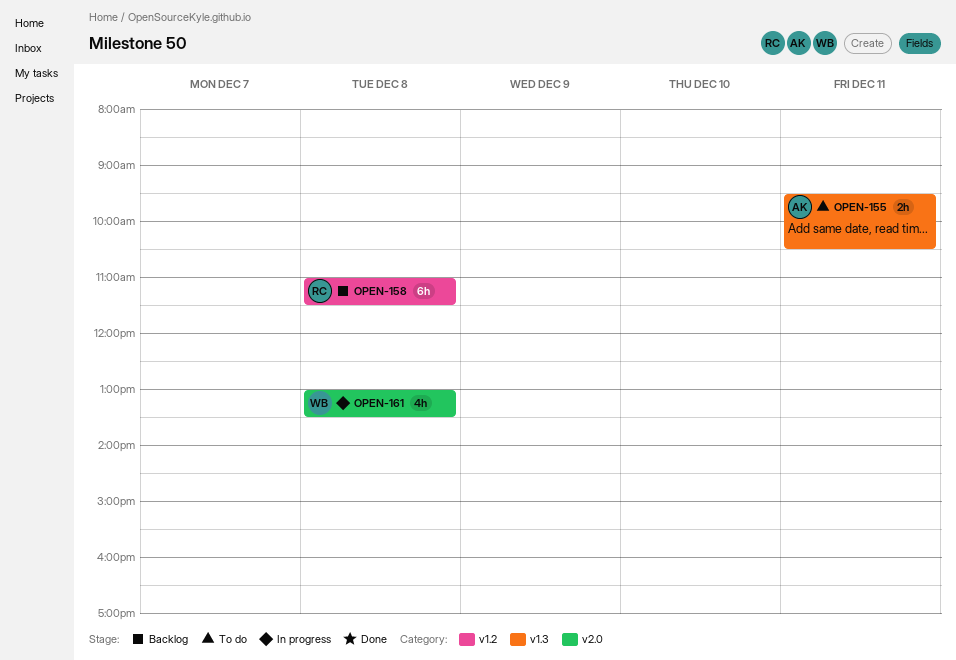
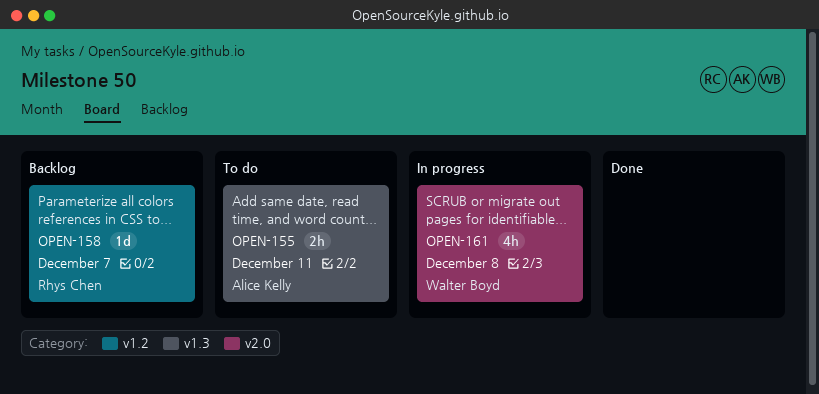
OPEN-158, estimate: 6h -> 1d
OPEN-158, day: Dec 8 -> Dec 7

